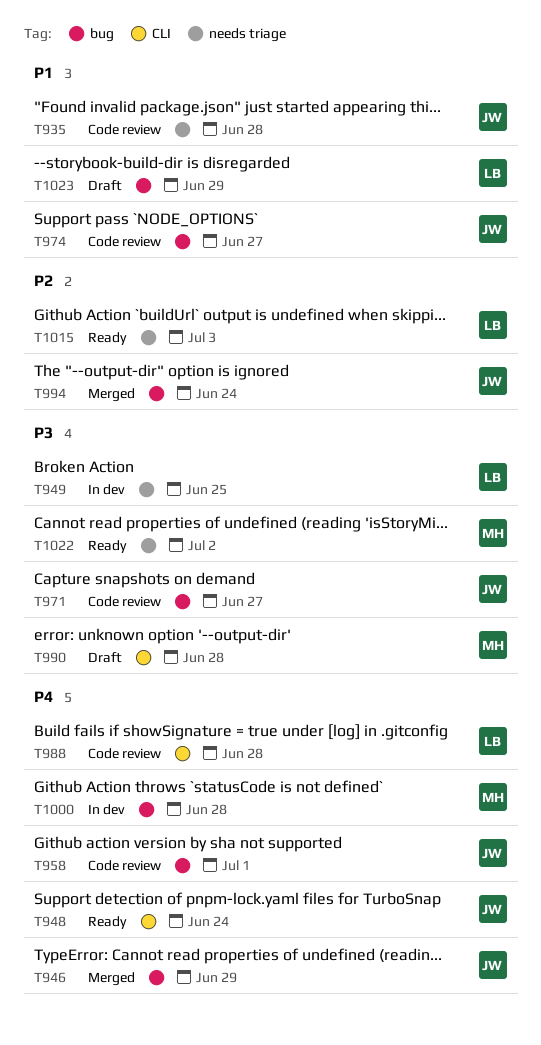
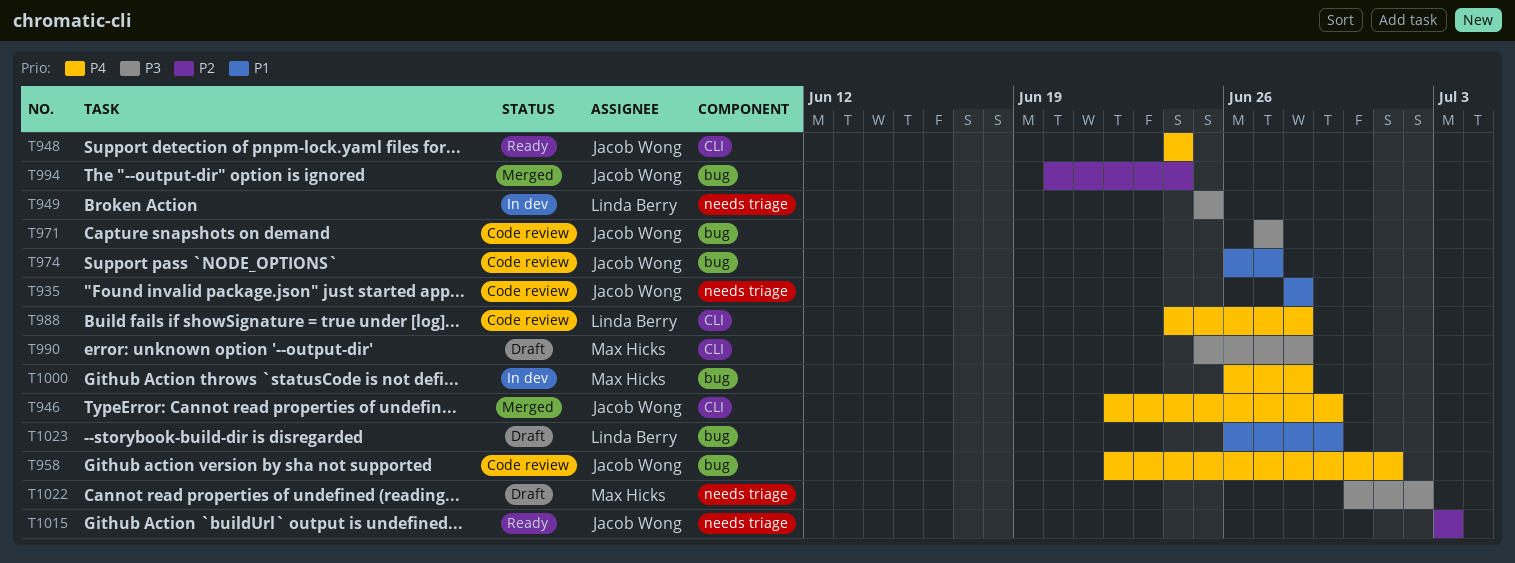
T946, label: bug -> CLI
T1015, owner: Linda Berry -> Jacob Wong
T1022, status: Ready -> Draft

